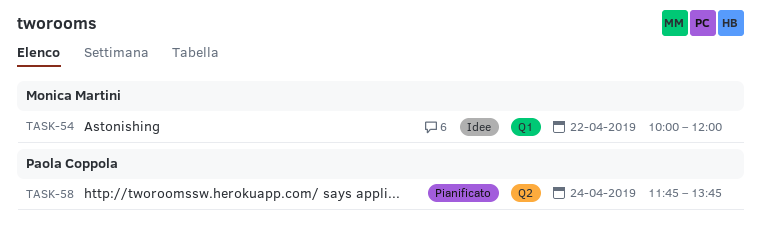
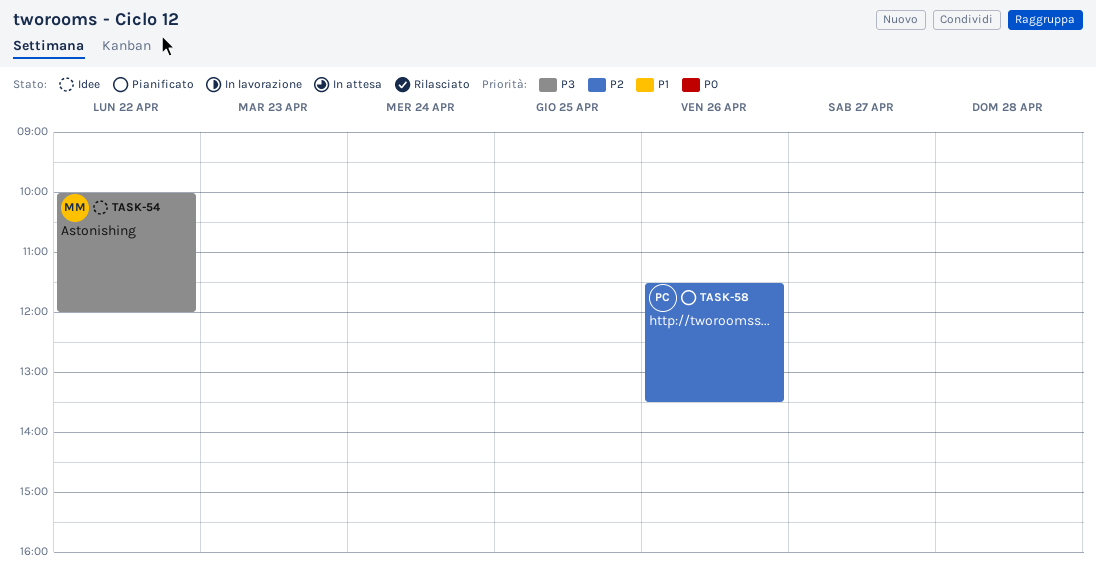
TASK-58, day: Apr 24 -> Apr 26
TASK-58, begins: 11:45 -> 11:30
TASK-58, ends: 13:45 -> 13:30

